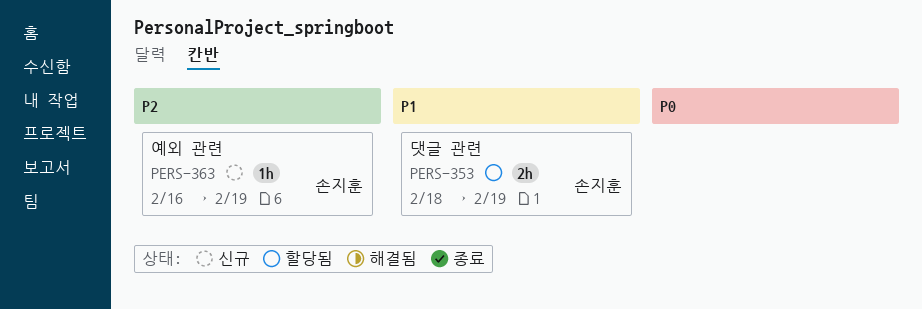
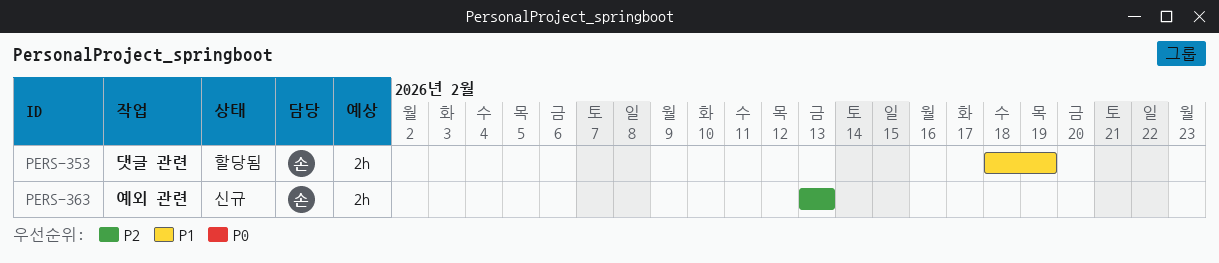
PERS-363, estimate: 1h -> 2h
PERS-363, start: Feb 16 -> Feb 13
PERS-363, due: Feb 19 -> Feb 13

